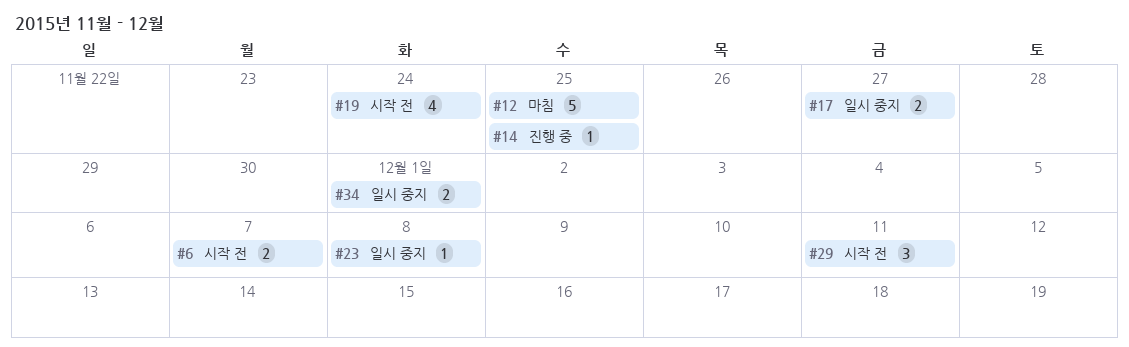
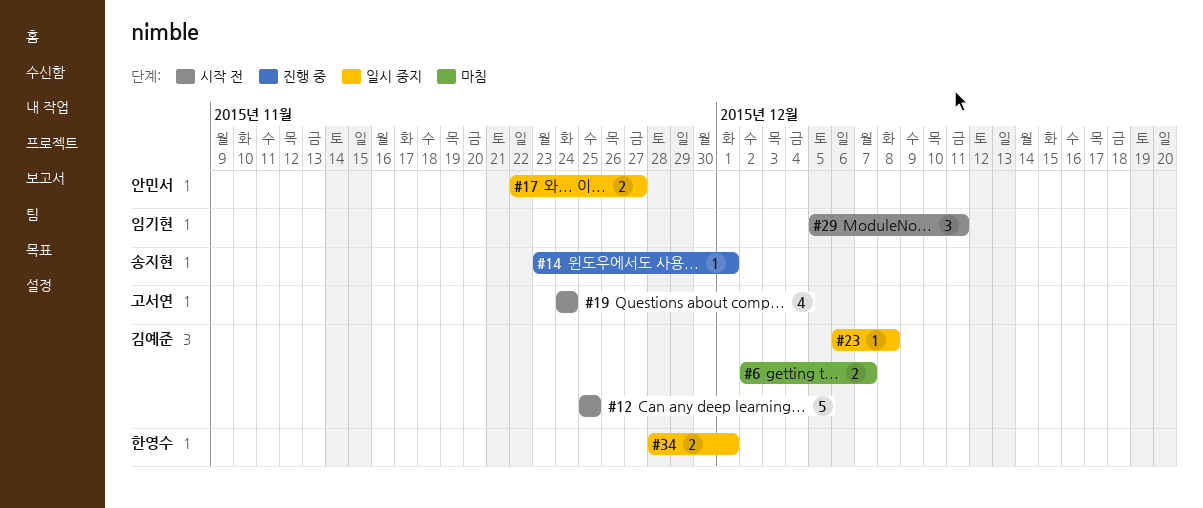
#6, status: 시작 전 -> 마침
#12, status: 마침 -> 시작 전
#14, due: Nov 25 -> Dec 1

